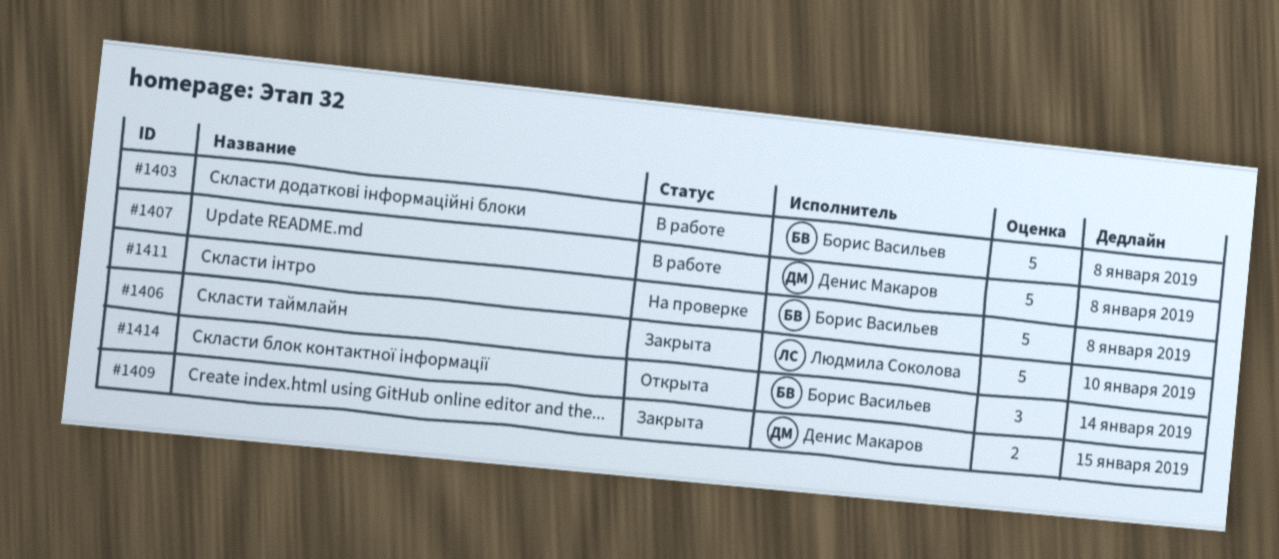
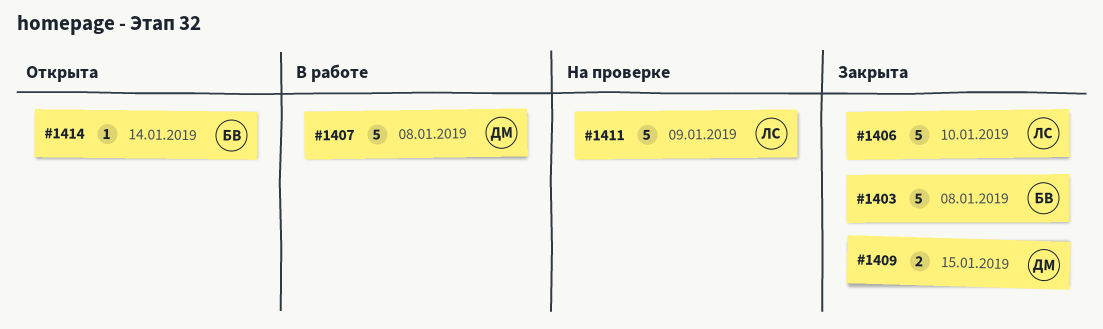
#1403, status: В работе -> Закрыта
#1411, owner: Борис Васильев -> Людмила Соколова
#1411, due: Jan 8 -> Jan 9
#1414, estimate: 3 -> 1

